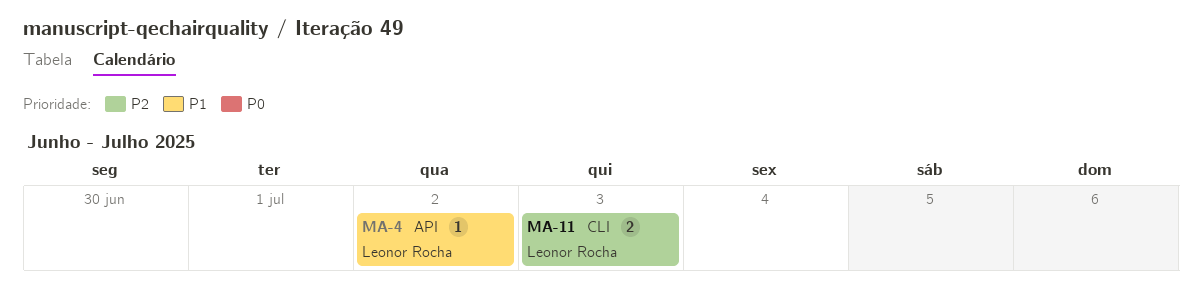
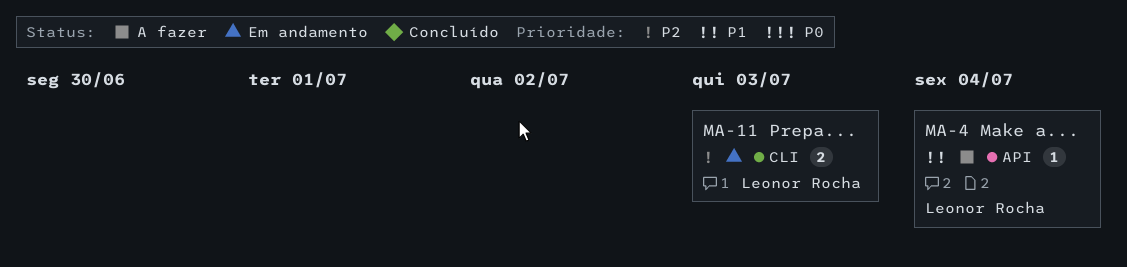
MA-4, due: Jul 2 -> Jul 4

